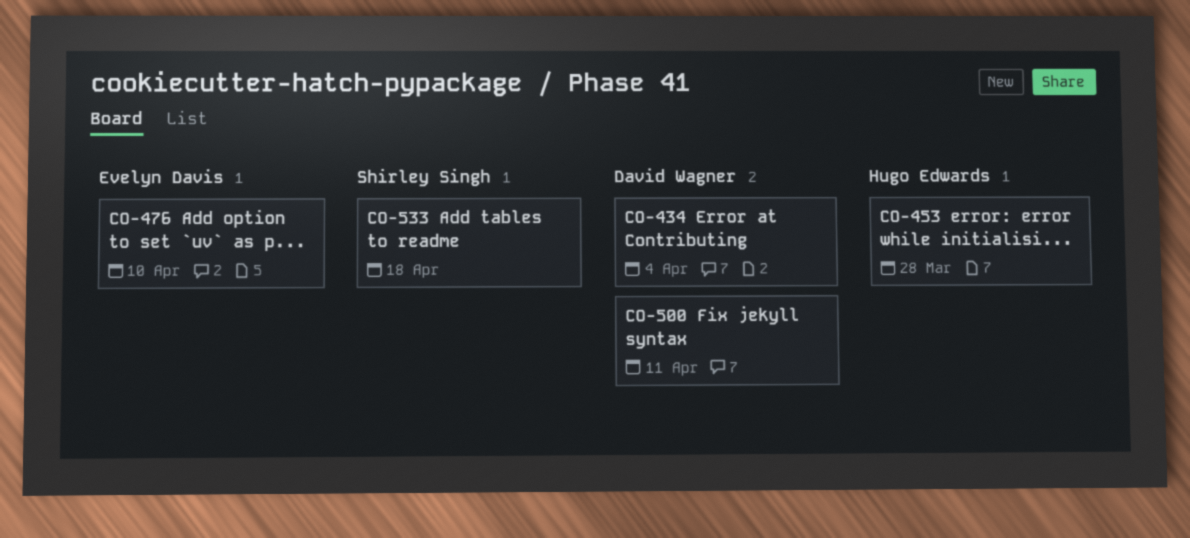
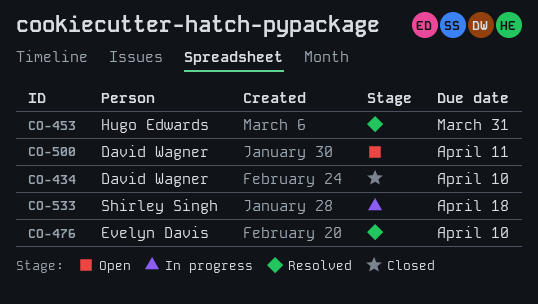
CO-434, due: Apr 4 -> Apr 10
CO-453, due: Mar 28 -> Mar 31

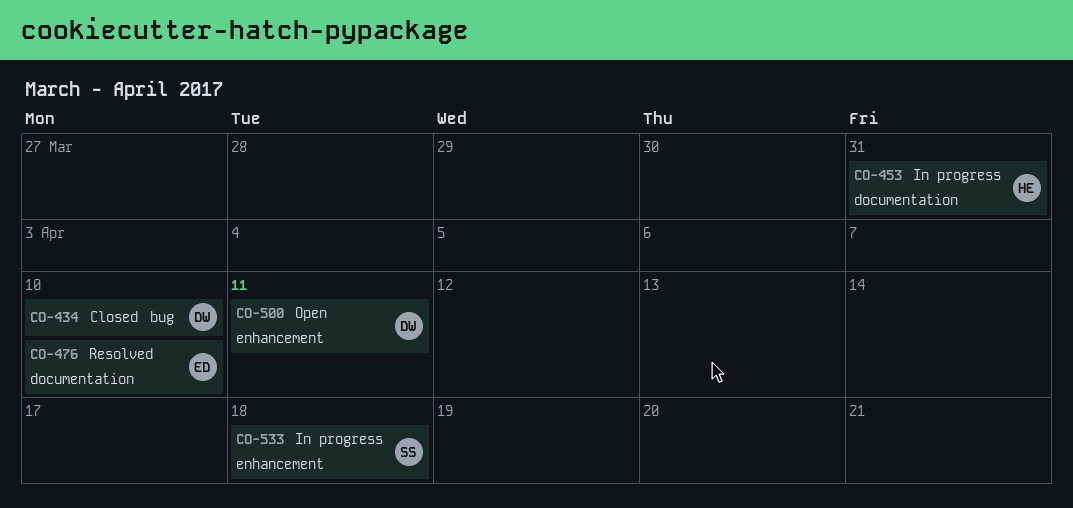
CO-453, status: Resolved -> In progress

